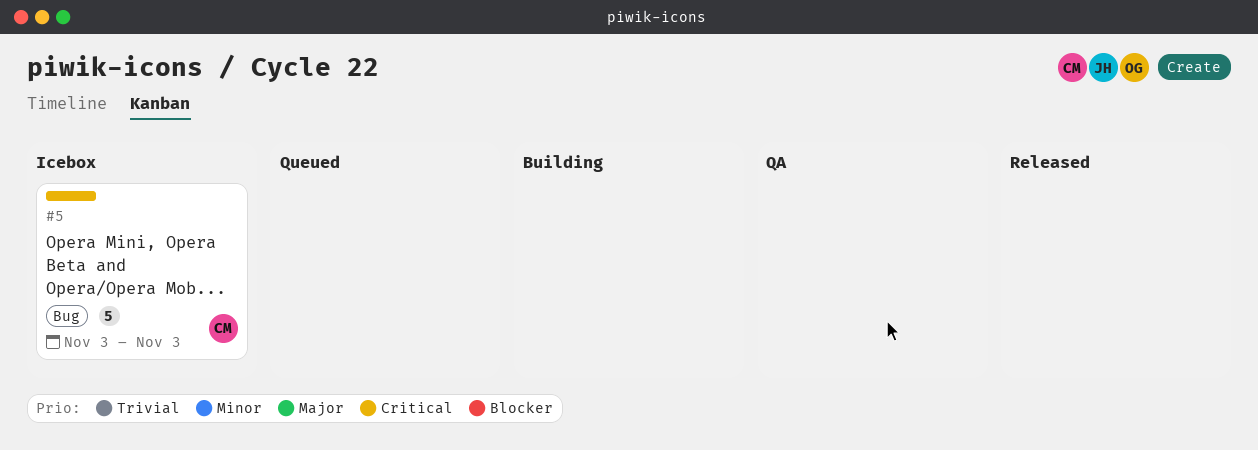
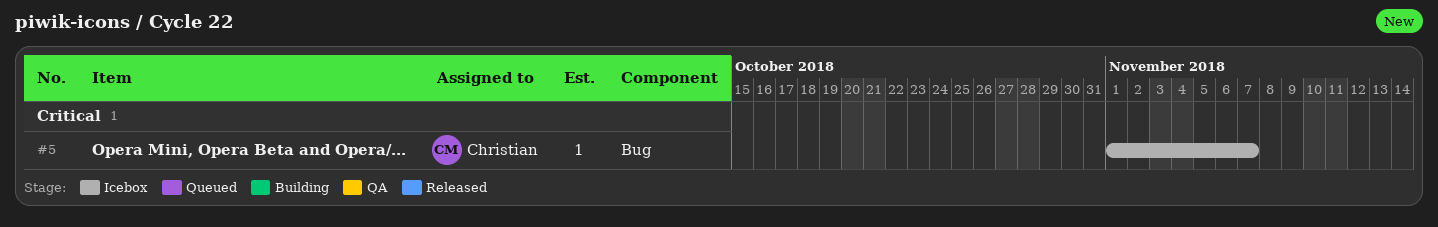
#5, estimate: 5 -> 1
#5, start: Nov 3 -> Nov 1
#5, due: Nov 3 -> Nov 7

